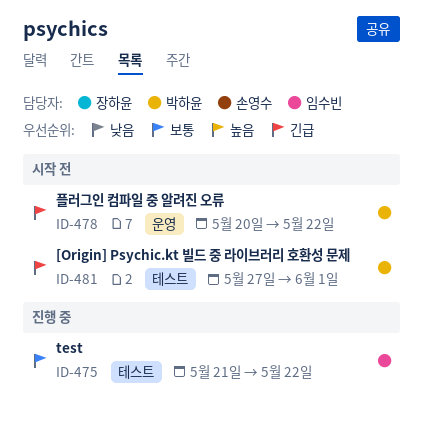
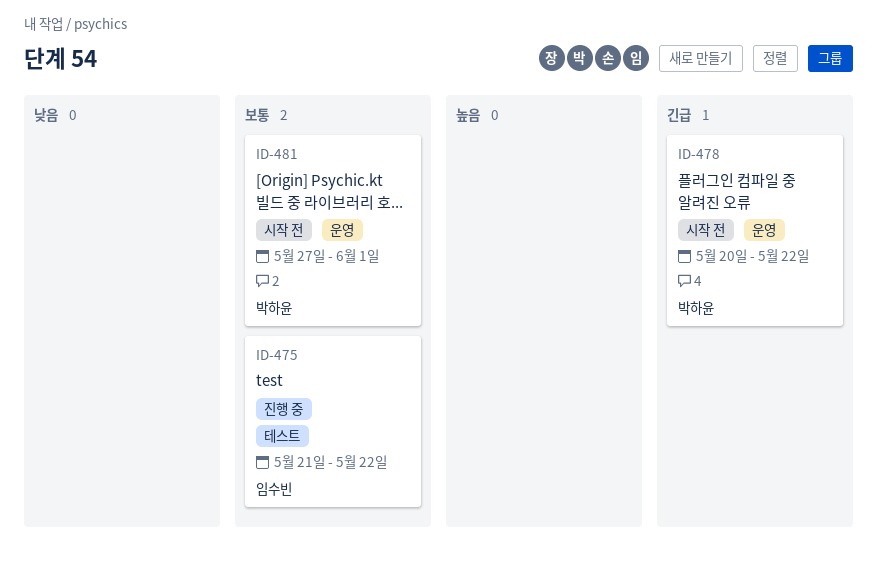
ID-481, priority: 긴급 -> 보통
ID-481, label: 테스트 -> 운영

